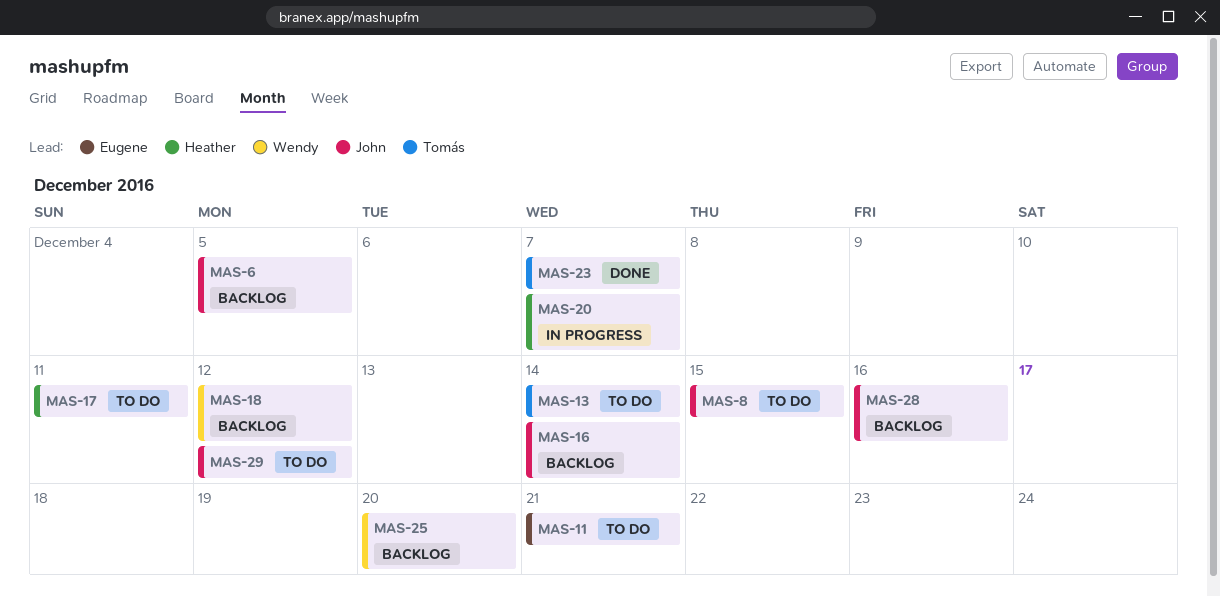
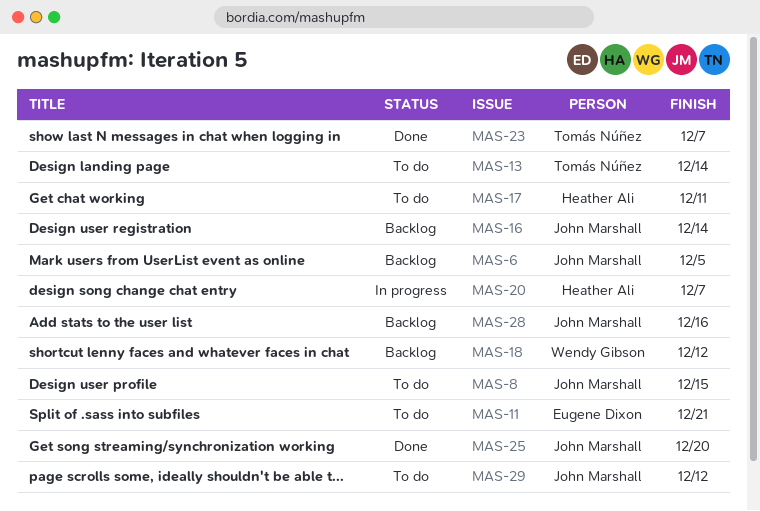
MAS-25, status: Backlog -> Done
MAS-25, owner: Wendy Gibson -> John Marshall

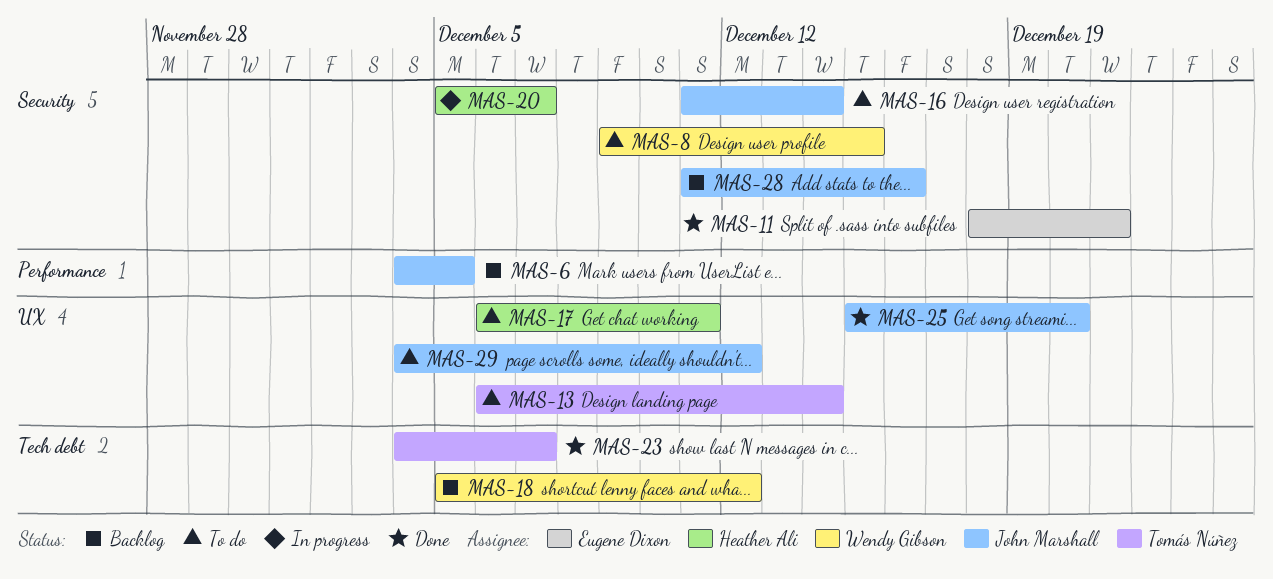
MAS-8, owner: John Marshall -> Wendy Gibson
MAS-11, status: To do -> Done
MAS-16, status: Backlog -> To do

